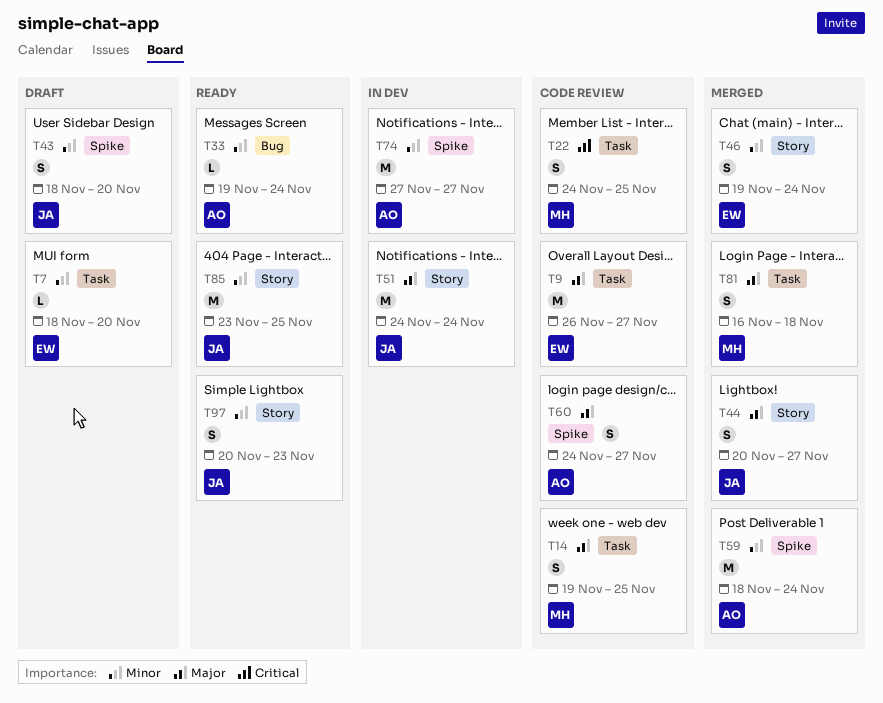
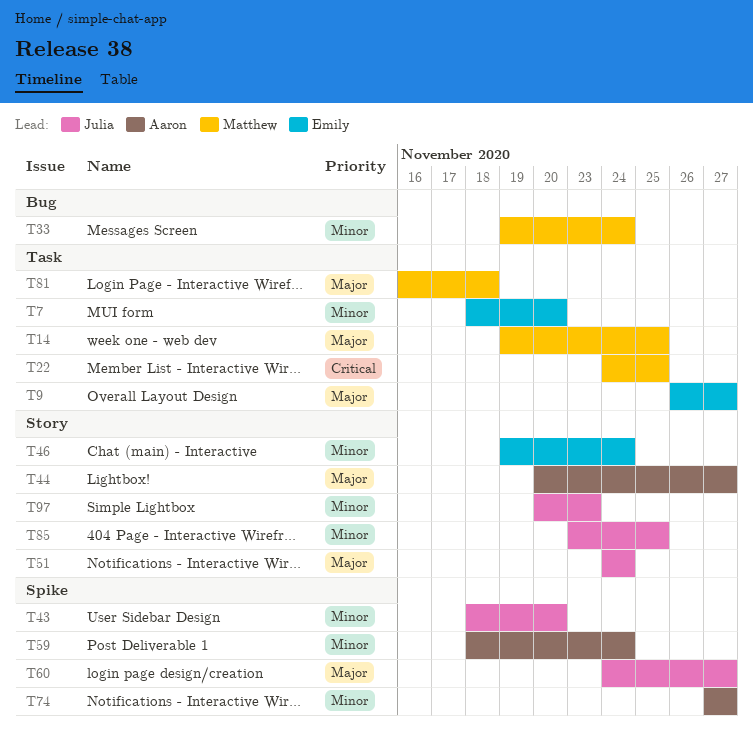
T33, owner: Aaron -> Matthew
T44, owner: Julia -> Aaron
T60, owner: Aaron -> Julia

